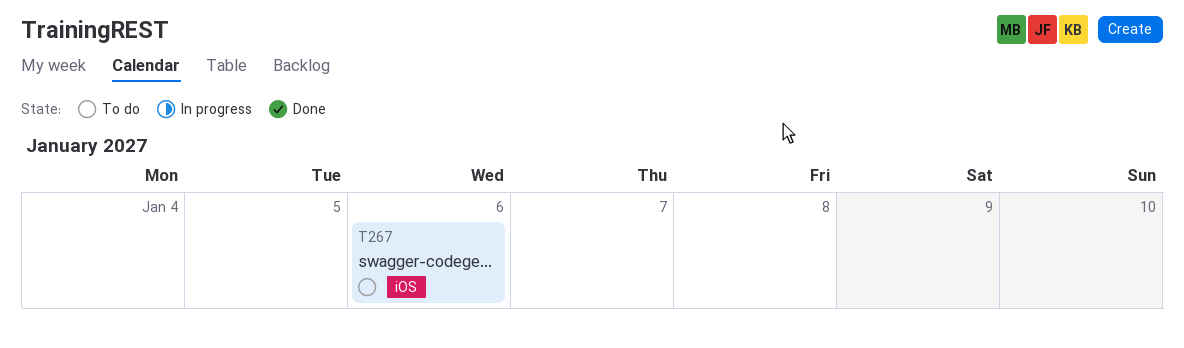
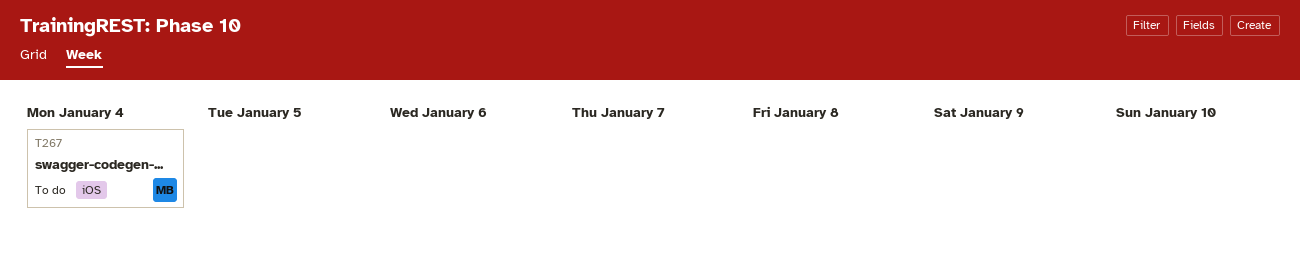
T267, due: Jan 6 -> Jan 4

